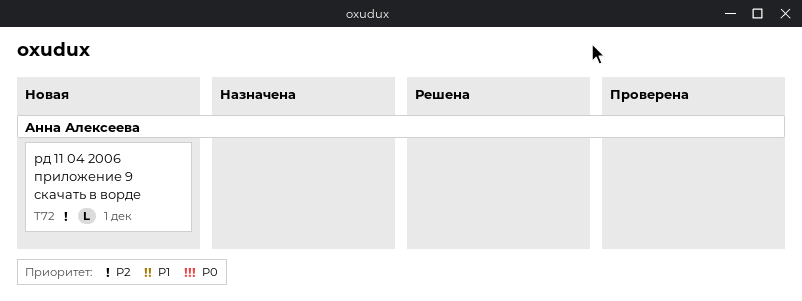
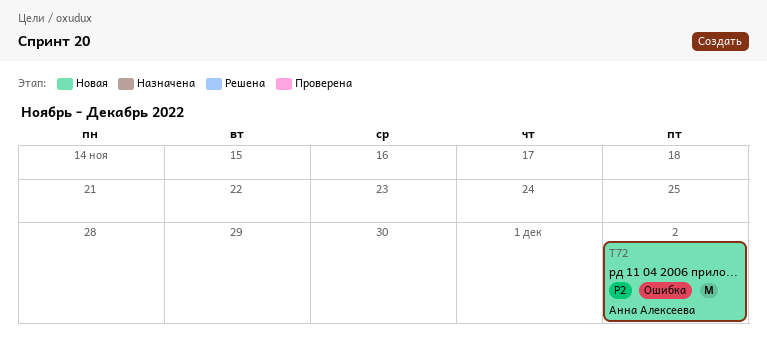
T72, estimate: L -> M
T72, due: Dec 1 -> Dec 2

